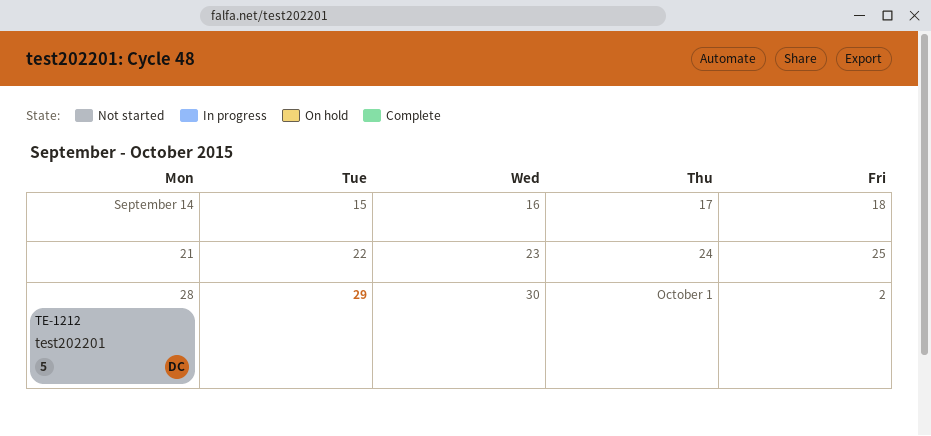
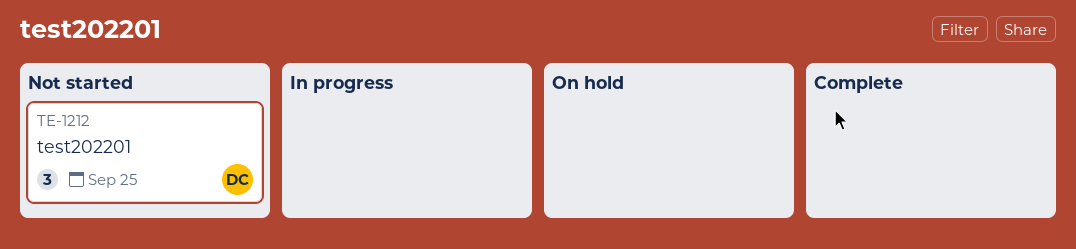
TE-1212, estimate: 5 -> 3
TE-1212, due: Sep 28 -> Sep 25

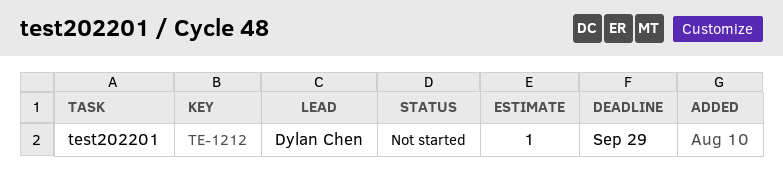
TE-1212, estimate: 3 -> 1
TE-1212, due: Sep 25 -> Sep 29

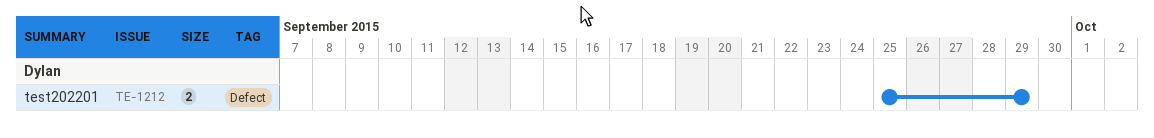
TE-1212, estimate: 1 -> 2

